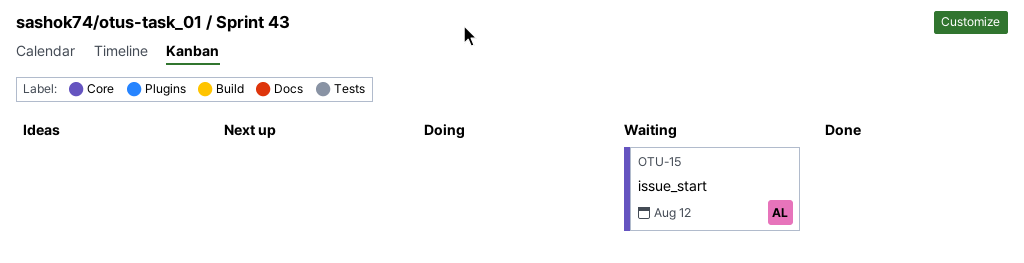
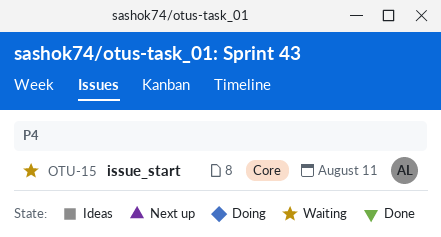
OTU-15, due: Aug 12 -> Aug 11

